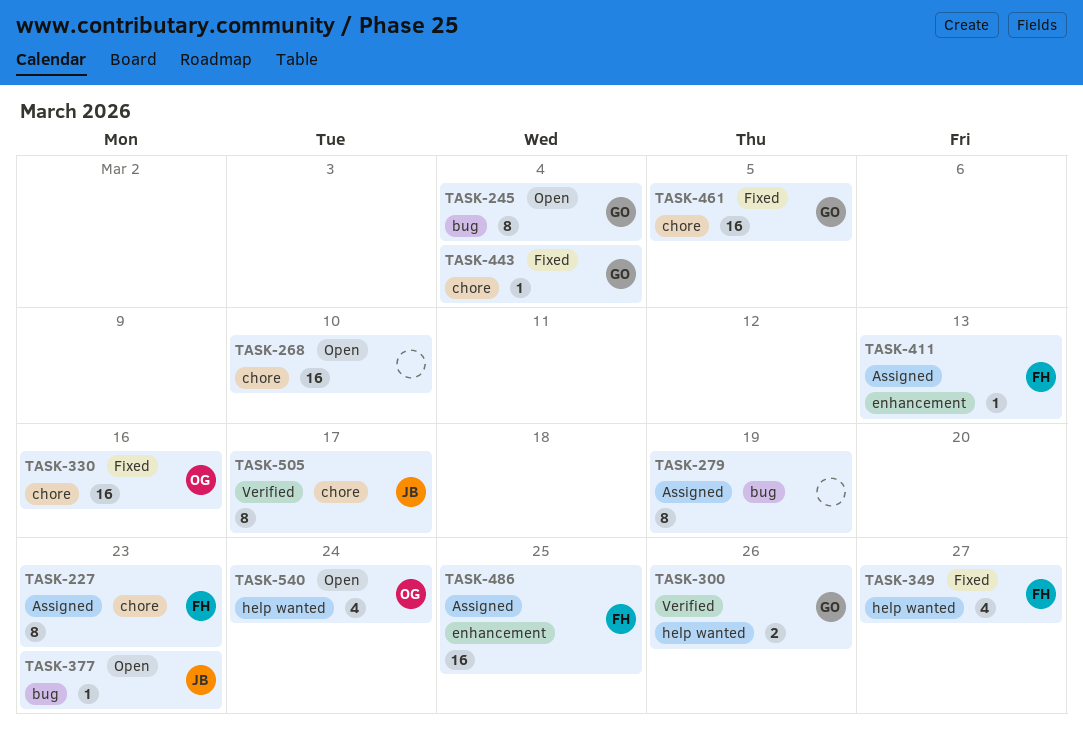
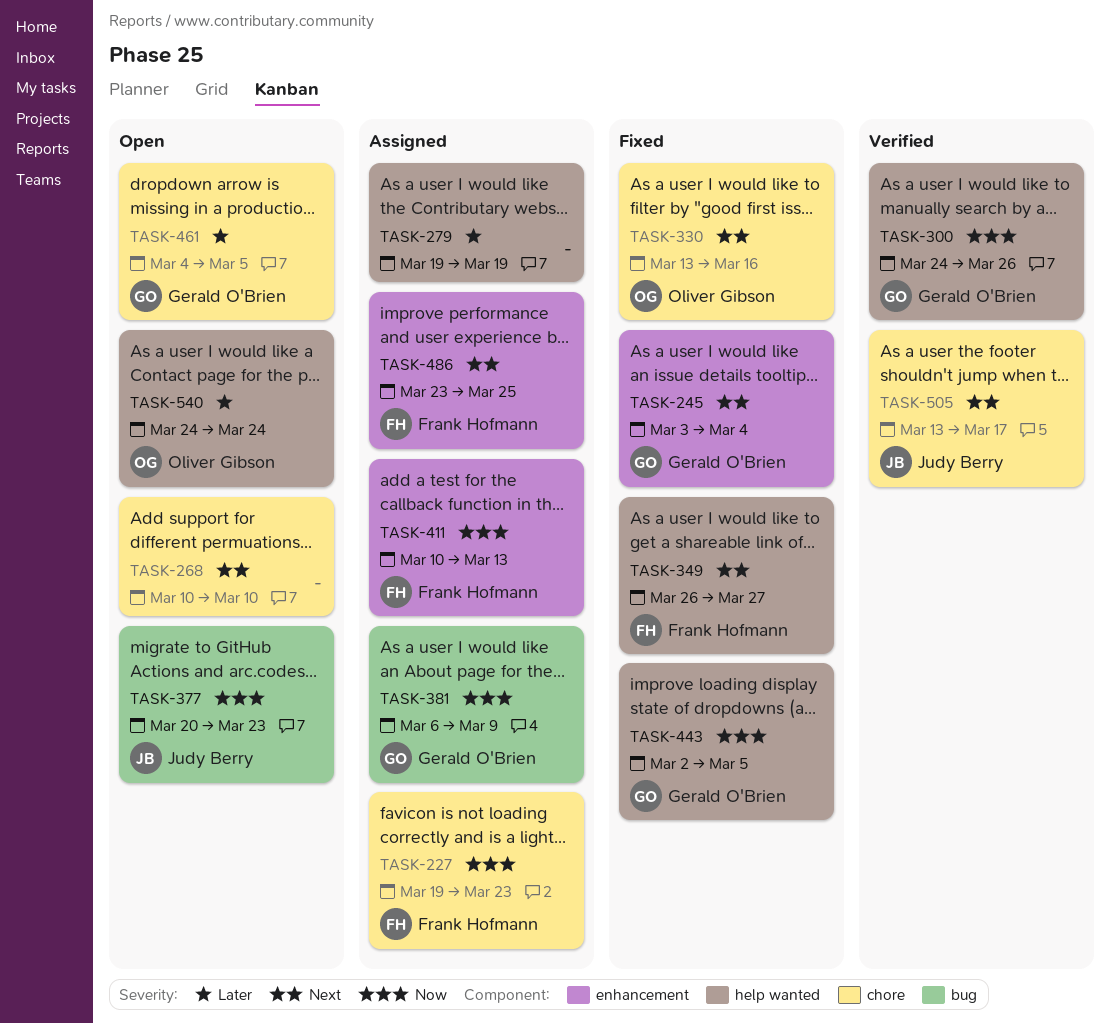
TASK-245, status: Open -> Fixed
TASK-245, label: bug -> enhancement
TASK-279, label: bug -> help wanted
TASK-381: none -> present
TASK-443, label: chore -> help wanted
TASK-443, due: Mar 4 -> Mar 5
TASK-461, status: Fixed -> Open

